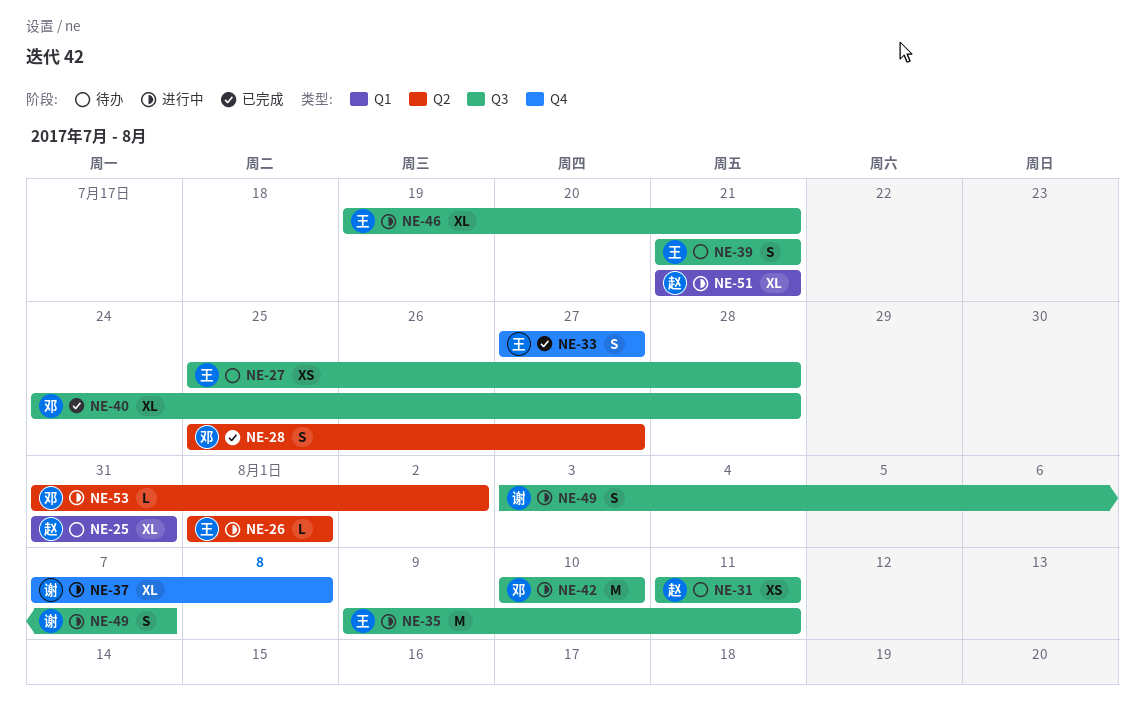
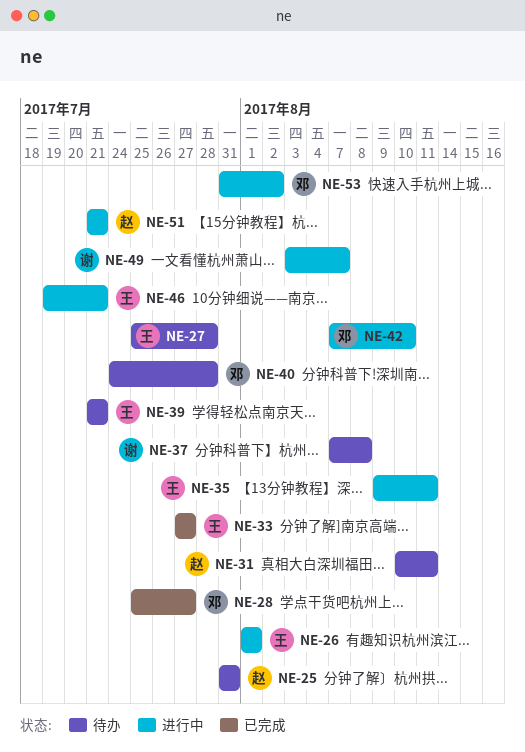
NE-31, start: Aug 11 -> Aug 10
NE-37, status: 进行中 -> 待办
NE-40, status: 已完成 -> 待办
NE-42, start: Aug 10 -> Aug 7

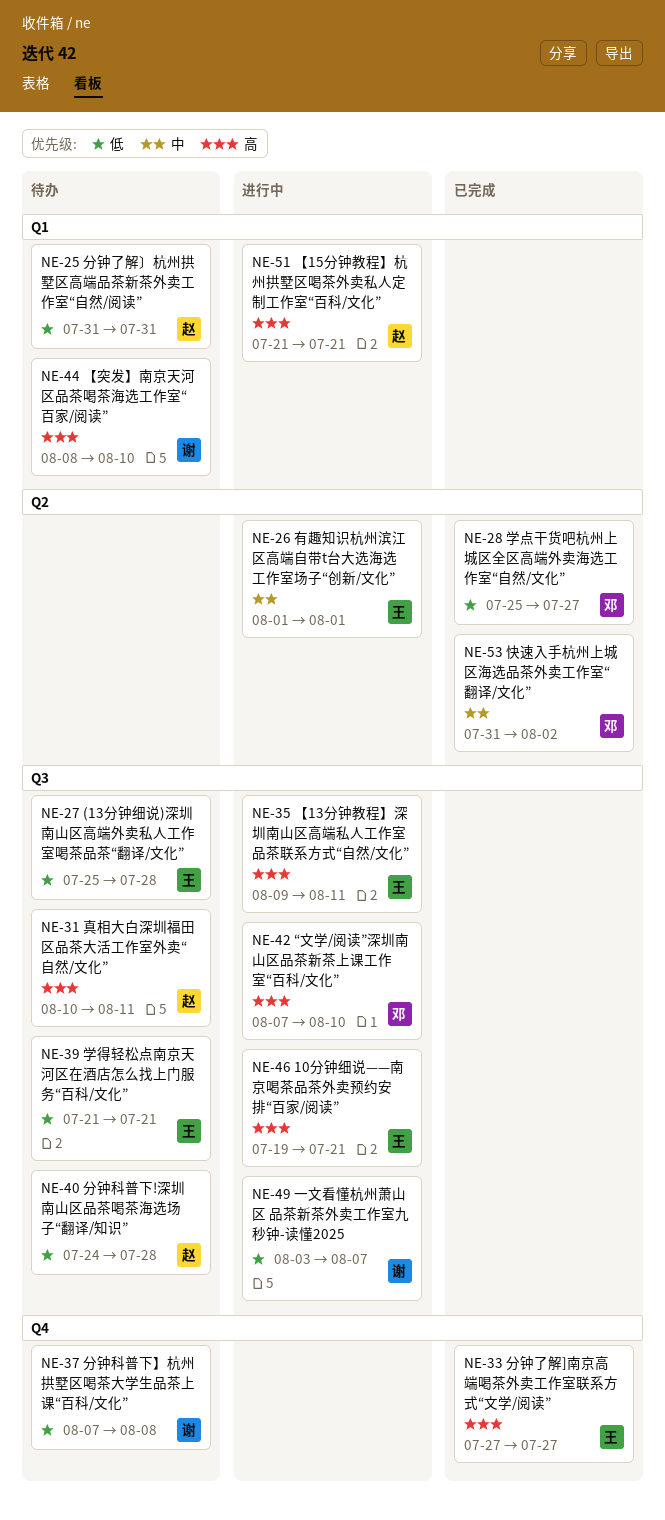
NE-40, owner: 邓 -> 赵
NE-44: none -> present
NE-53, status: 进行中 -> 已完成

